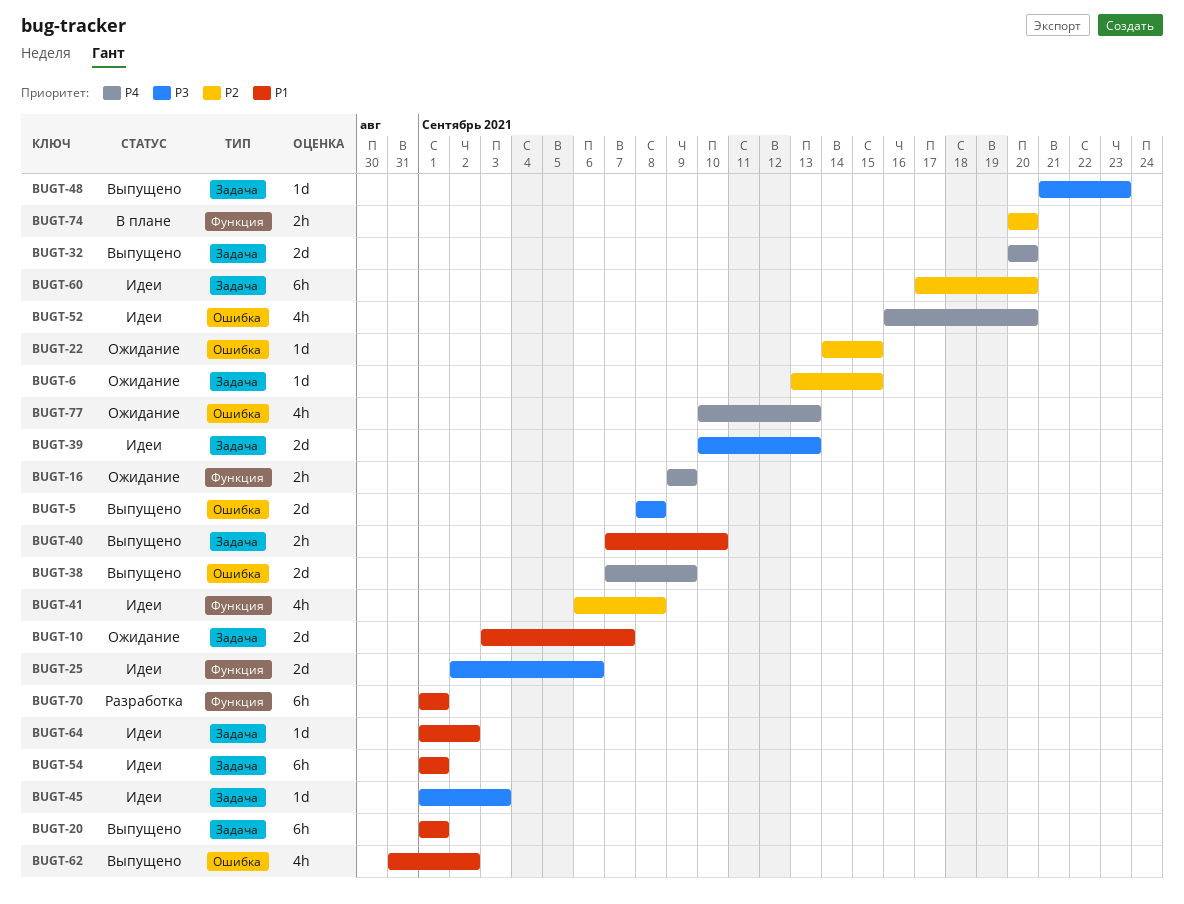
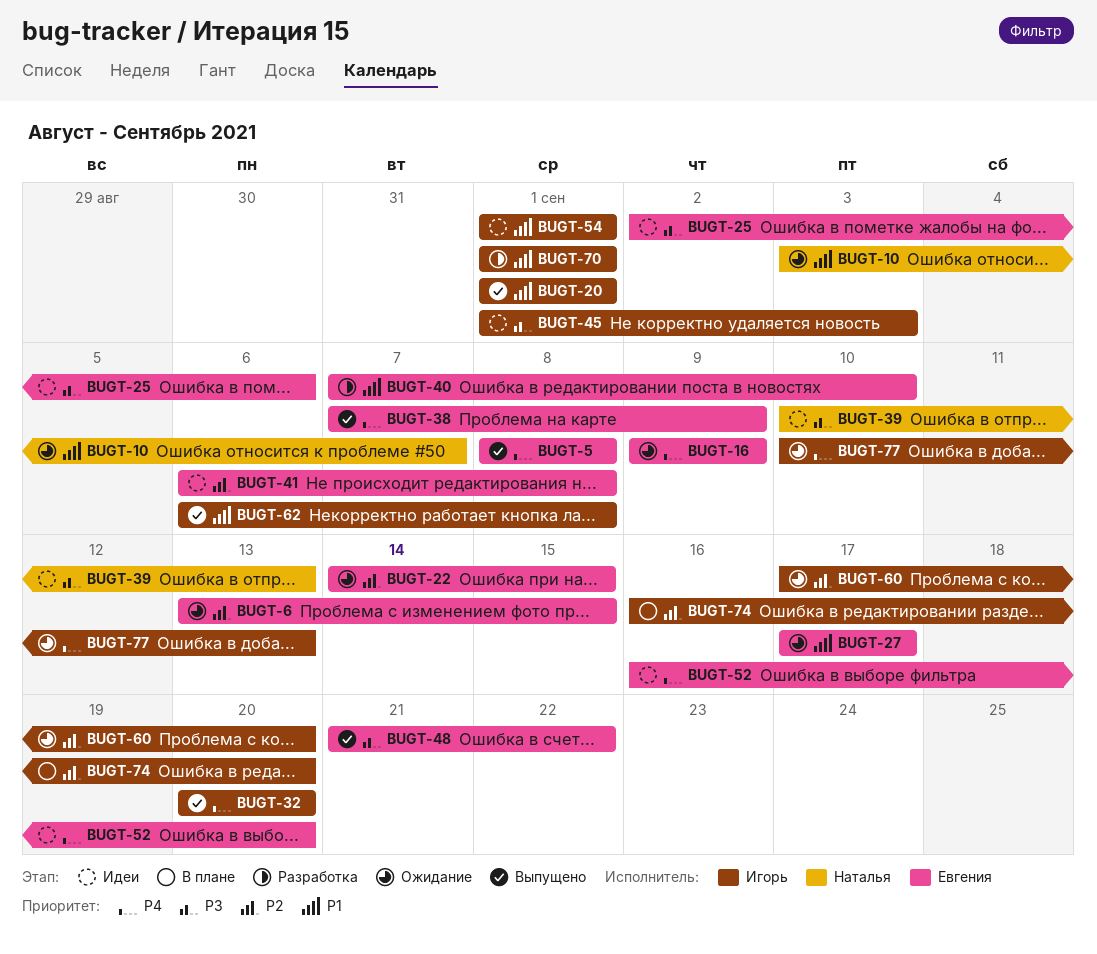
BUGT-5, priority: P3 -> P4
BUGT-27: none -> present
BUGT-40, status: Выпущено -> Разработка
BUGT-48, due: Sep 23 -> Sep 22
BUGT-60, status: Идеи -> Ожидание
BUGT-62, start: Aug 31 -> Sep 6
BUGT-62, due: Sep 2 -> Sep 8
BUGT-64: present -> none
BUGT-74, start: Sep 20 -> Sep 16

